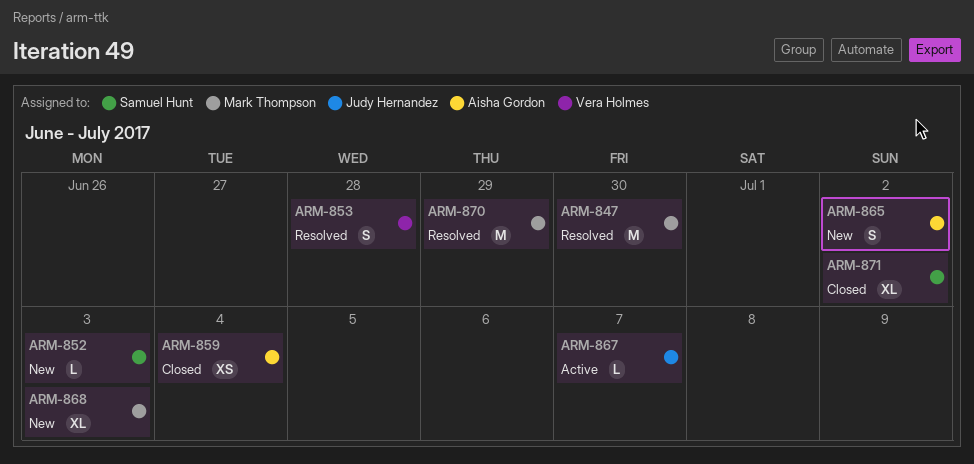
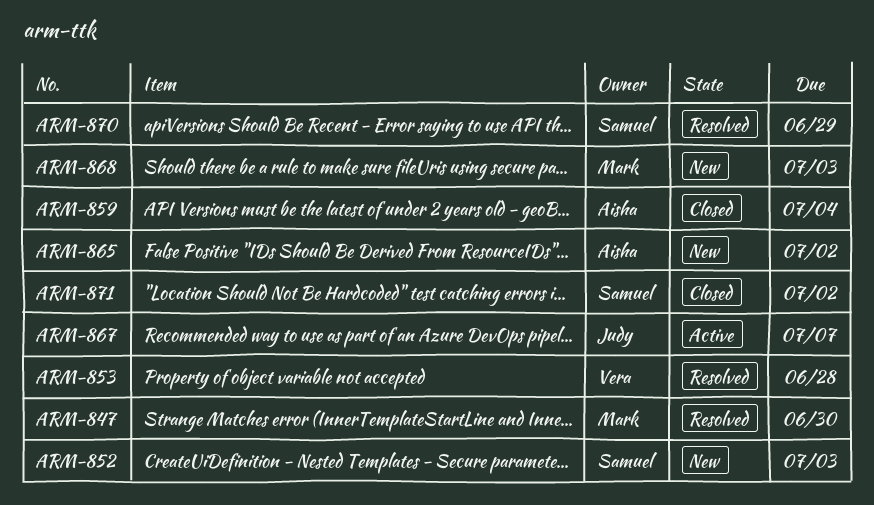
ARM-870, owner: Mark Thompson -> Samuel Hunt

